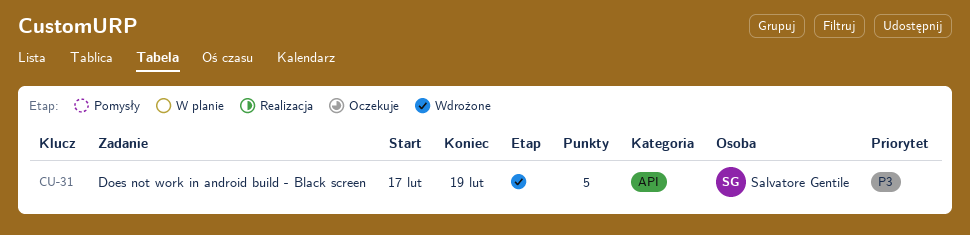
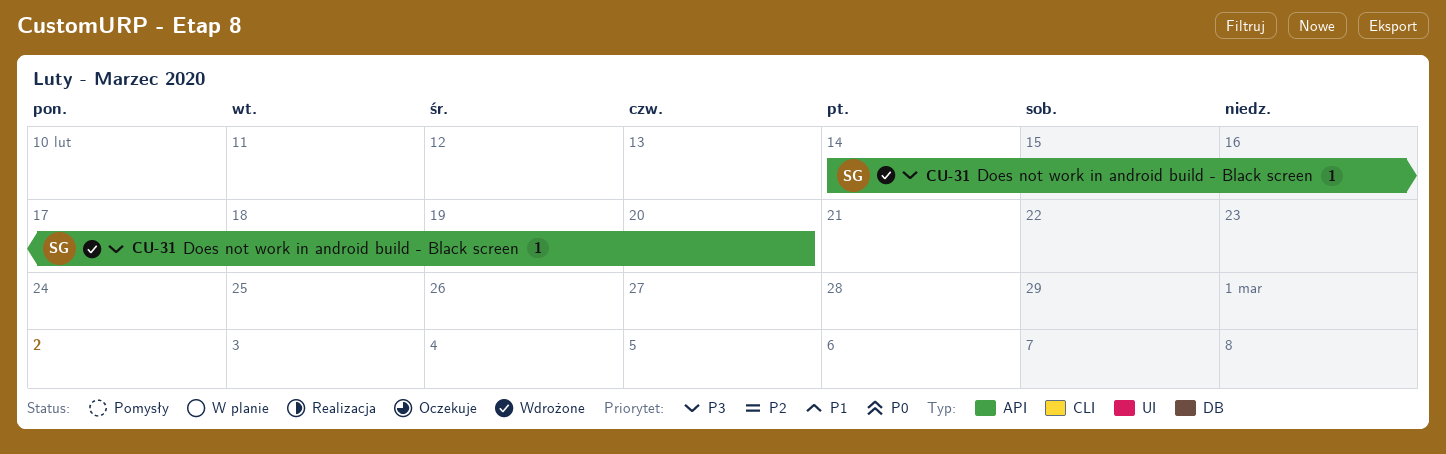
CU-31, estimate: 5 -> 1
CU-31, start: Feb 17 -> Feb 14
CU-31, due: Feb 19 -> Feb 20

